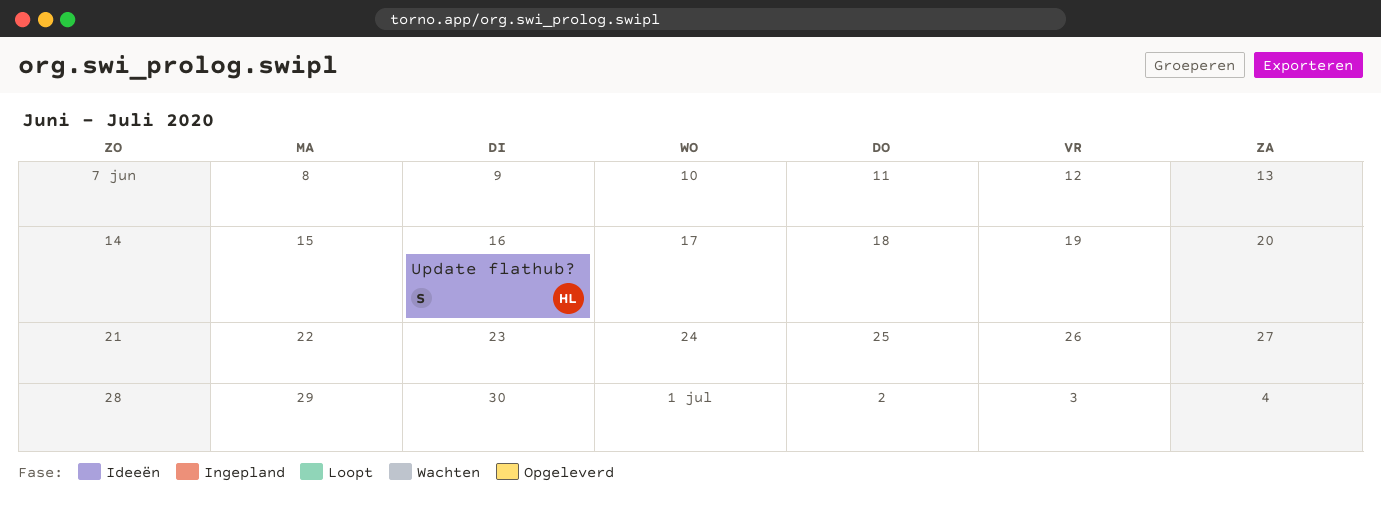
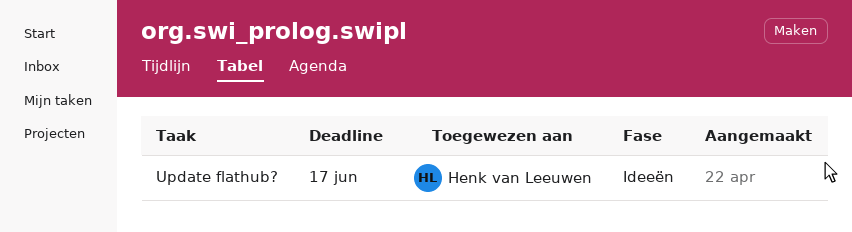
Update flathub?, due: Jun 16 -> Jun 17

